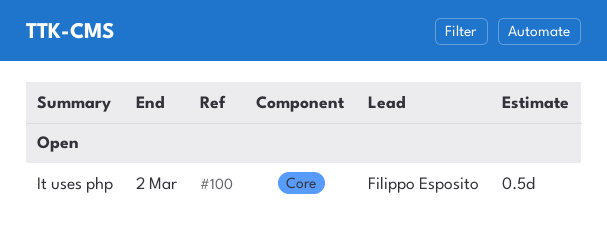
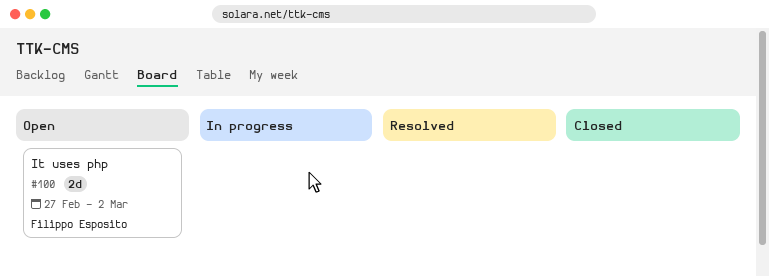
#100, estimate: 0.5d -> 2d

